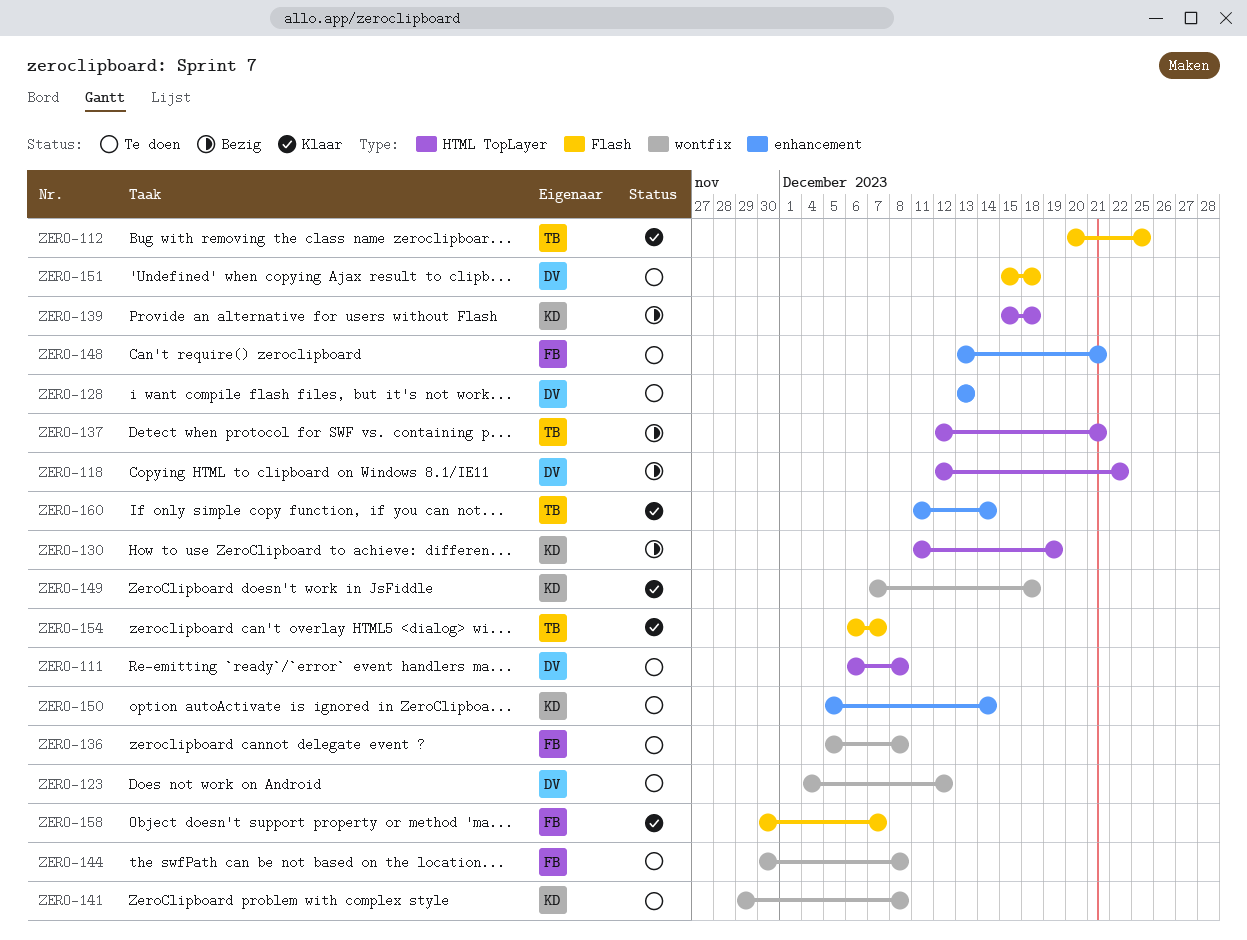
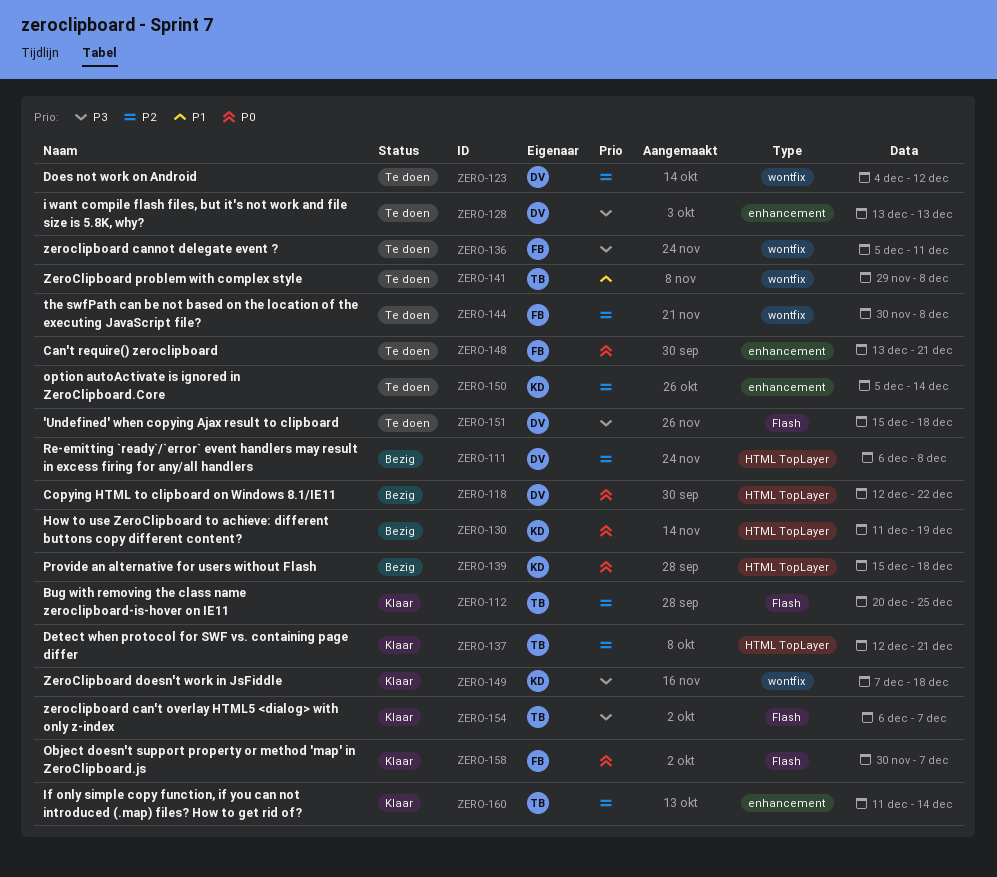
ZERO-111, status: Te doen -> Bezig
ZERO-136, due: Dec 8 -> Dec 11
ZERO-137, status: Bezig -> Klaar
ZERO-141, owner: KD -> TB

